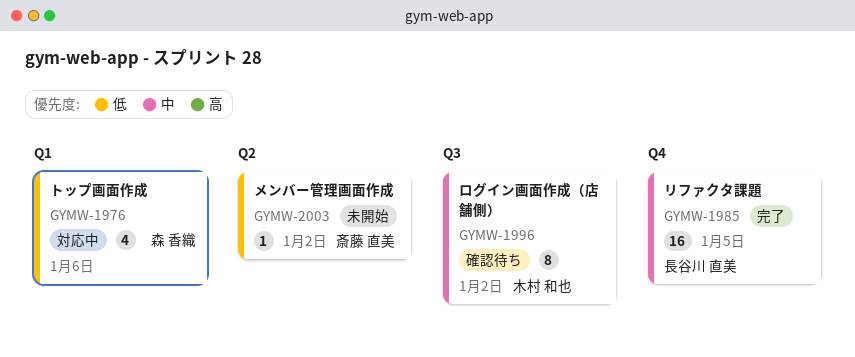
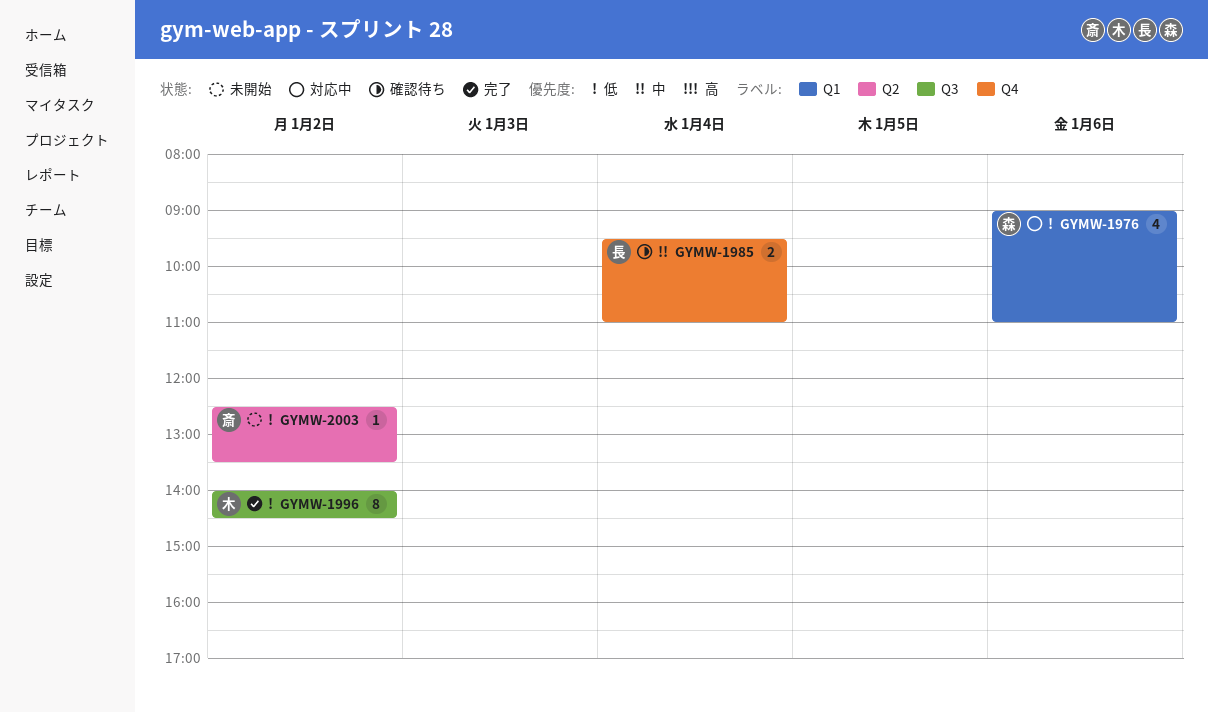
GYMW-1985, status: 完了 -> 確認待ち
GYMW-1985, estimate: 16 -> 2
GYMW-1985, day: Jan 5 -> Jan 4
GYMW-1996, status: 確認待ち -> 完了
GYMW-1996, priority: 中 -> 低

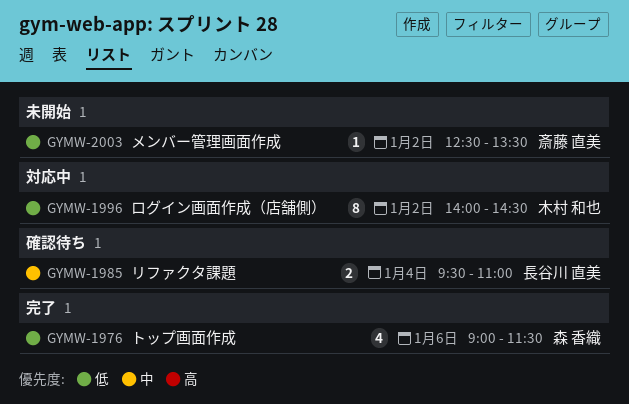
GYMW-1976, status: 対応中 -> 完了
GYMW-1976, ends: 11:00 -> 11:30
GYMW-1996, status: 完了 -> 対応中

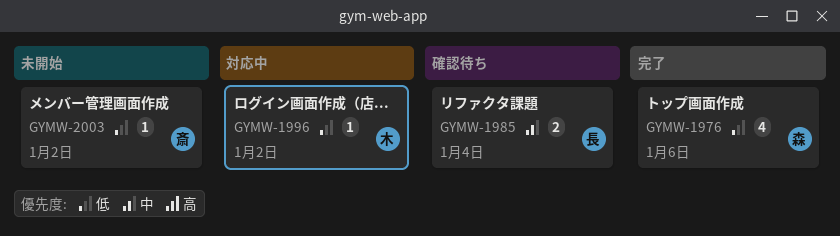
GYMW-1996, estimate: 8 -> 1

